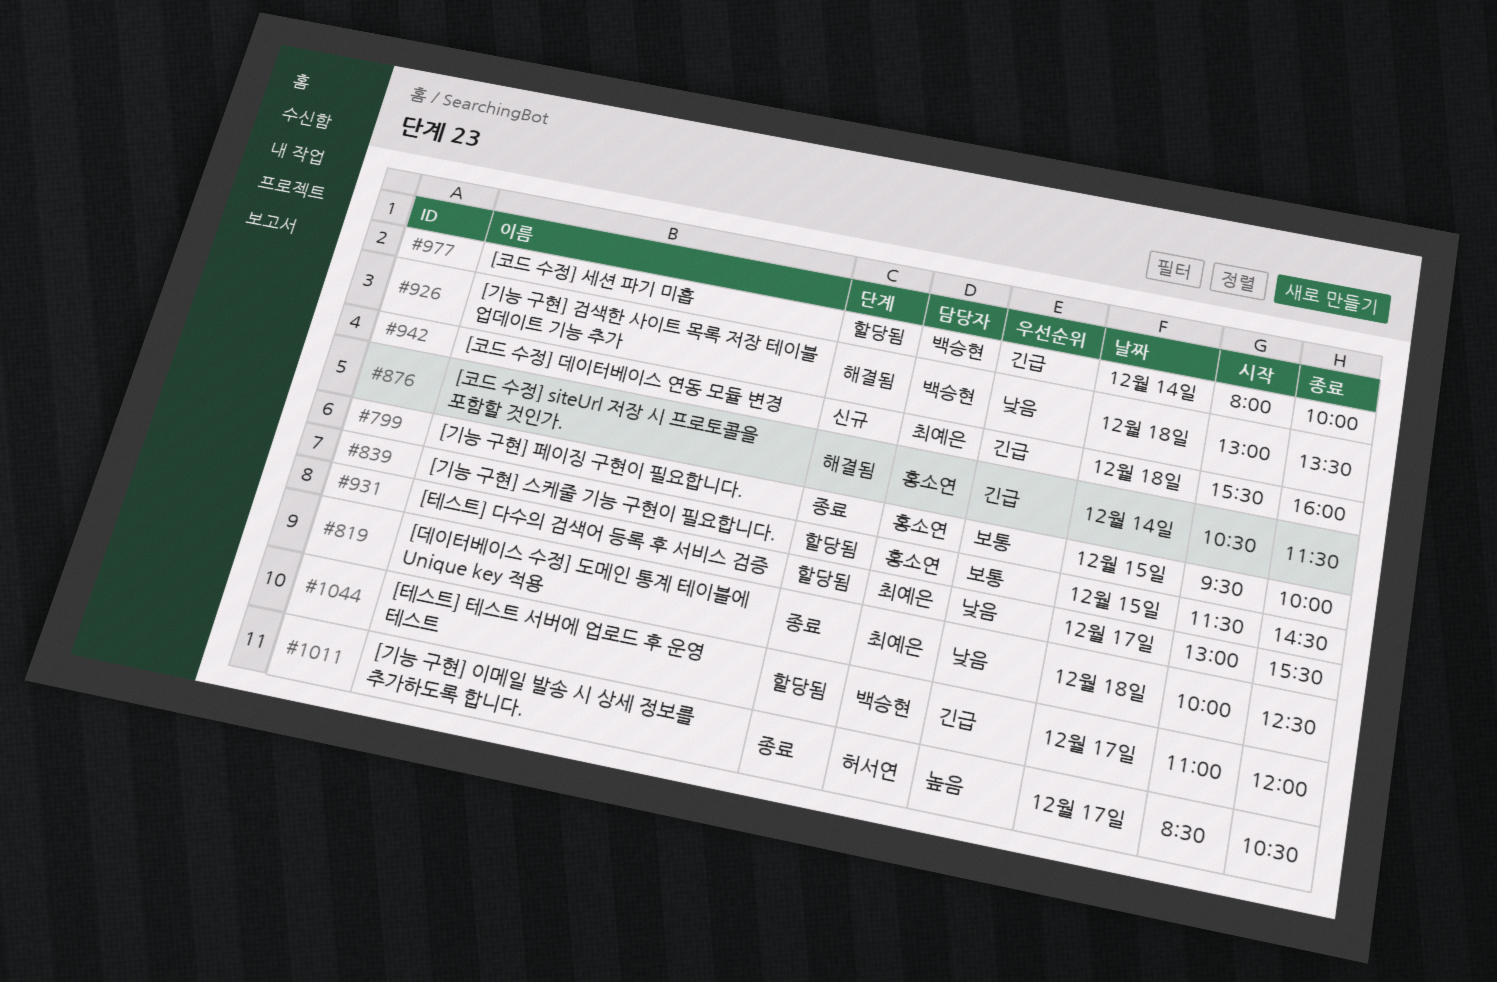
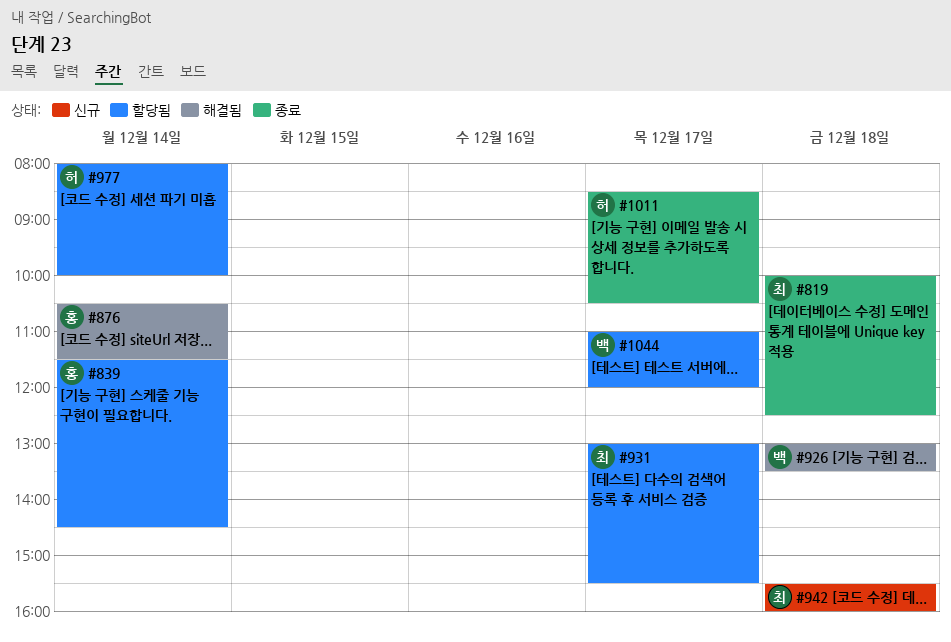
#799: present -> none
#839, day: Dec 15 -> Dec 14
#977, owner: 백승현 -> 허서연

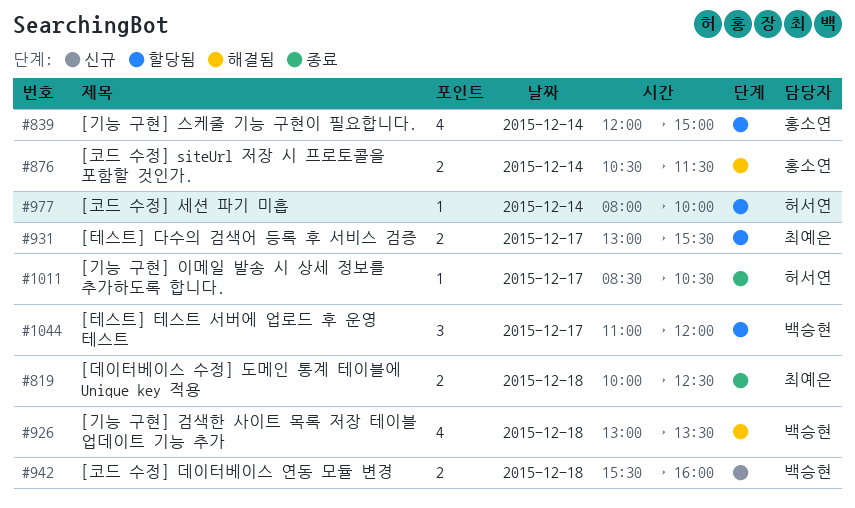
#839, begins: 11:30 -> 12:00
#839, ends: 14:30 -> 15:00
#942, owner: 최예은 -> 백승현

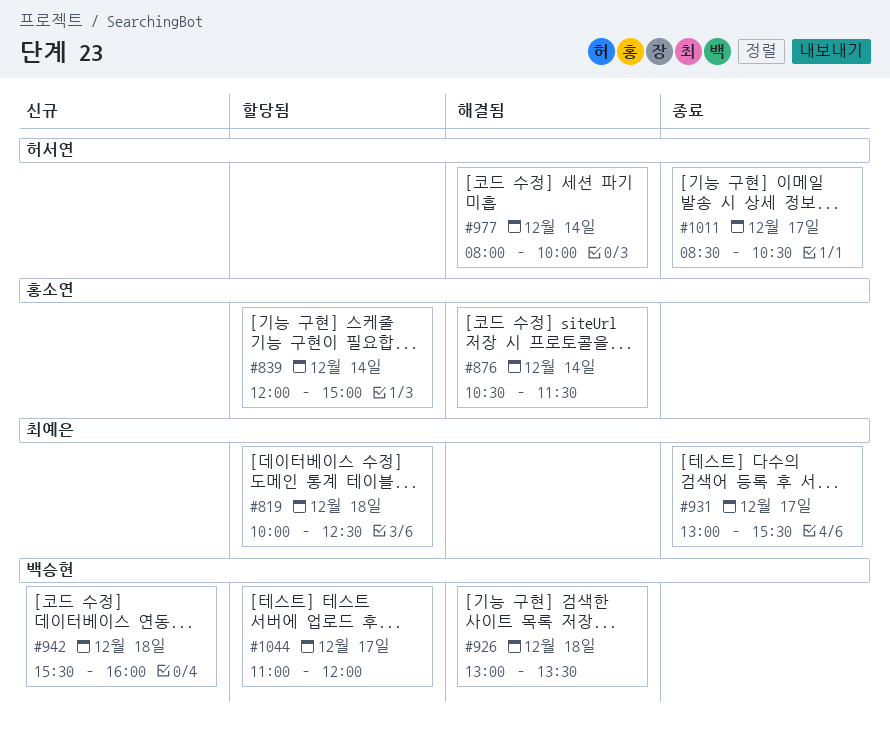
#819, status: 종료 -> 할당됨
#931, status: 할당됨 -> 종료
#977, status: 할당됨 -> 해결됨

